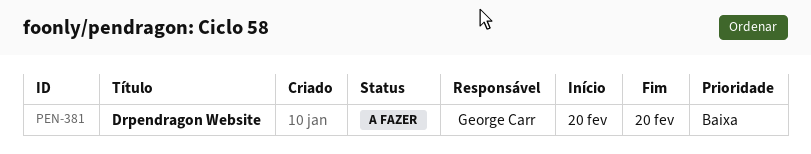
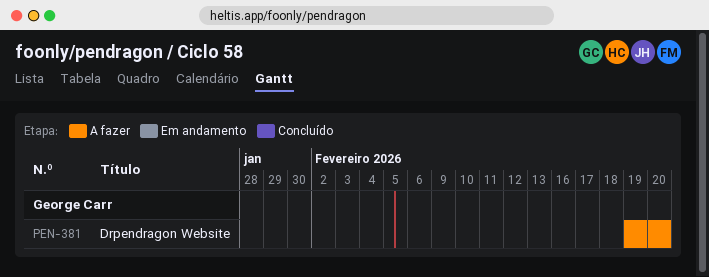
PEN-381, start: Feb 20 -> Feb 19

